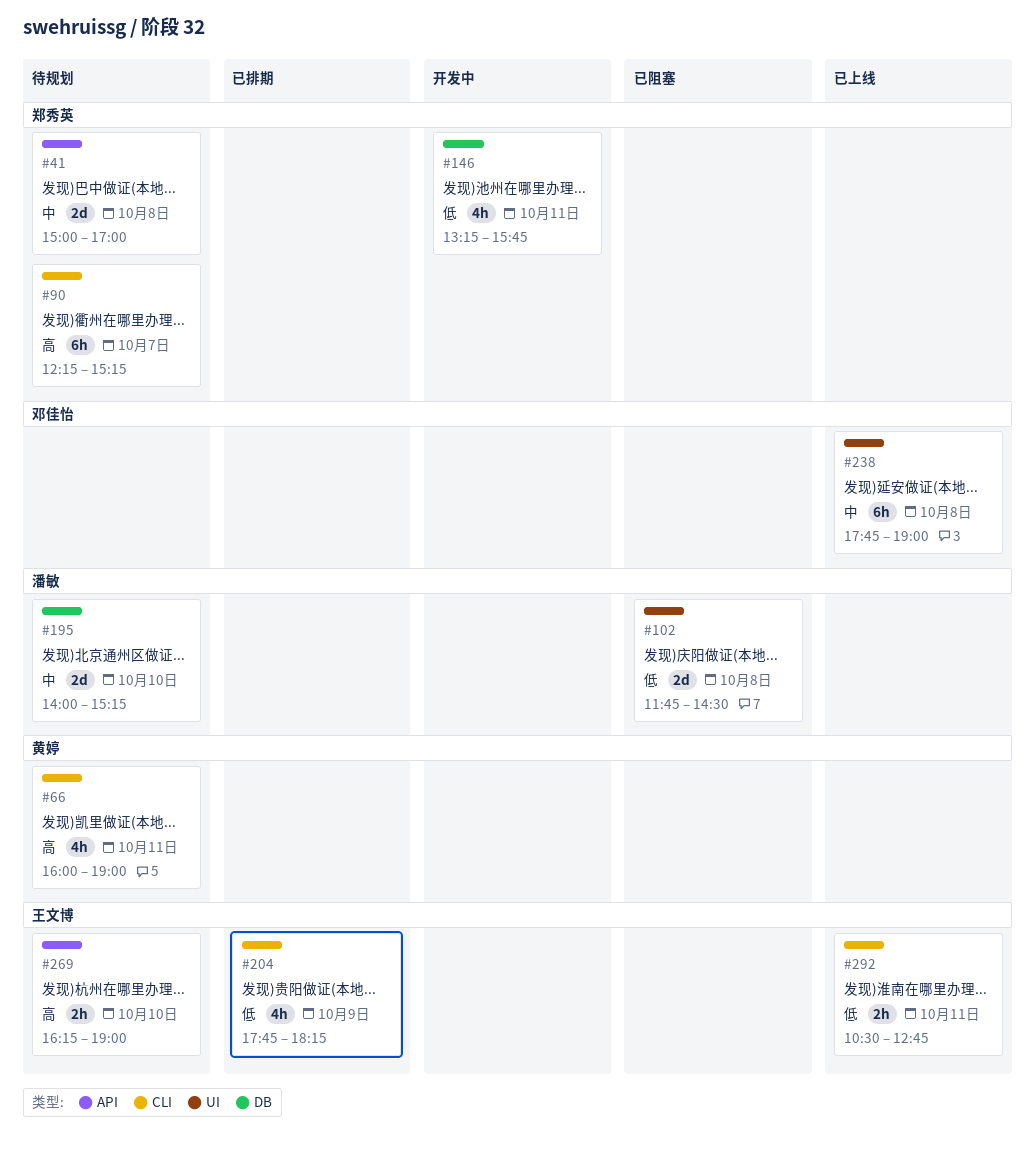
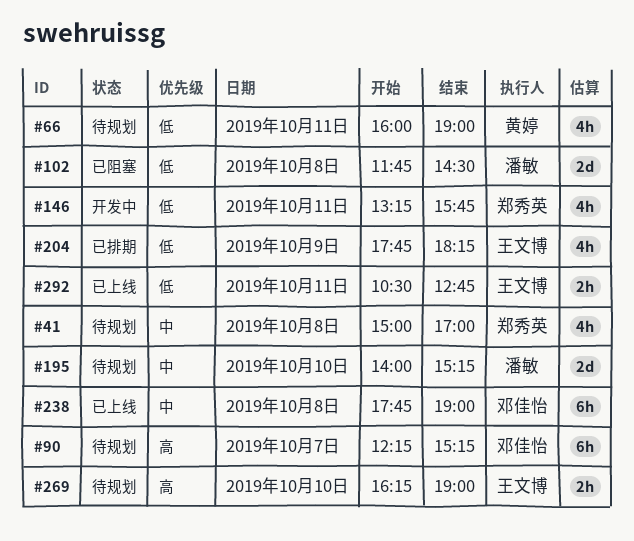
#41, estimate: 2d -> 4h
#66, priority: 高 -> 低
#90, owner: 郑秀英 -> 邓佳怡

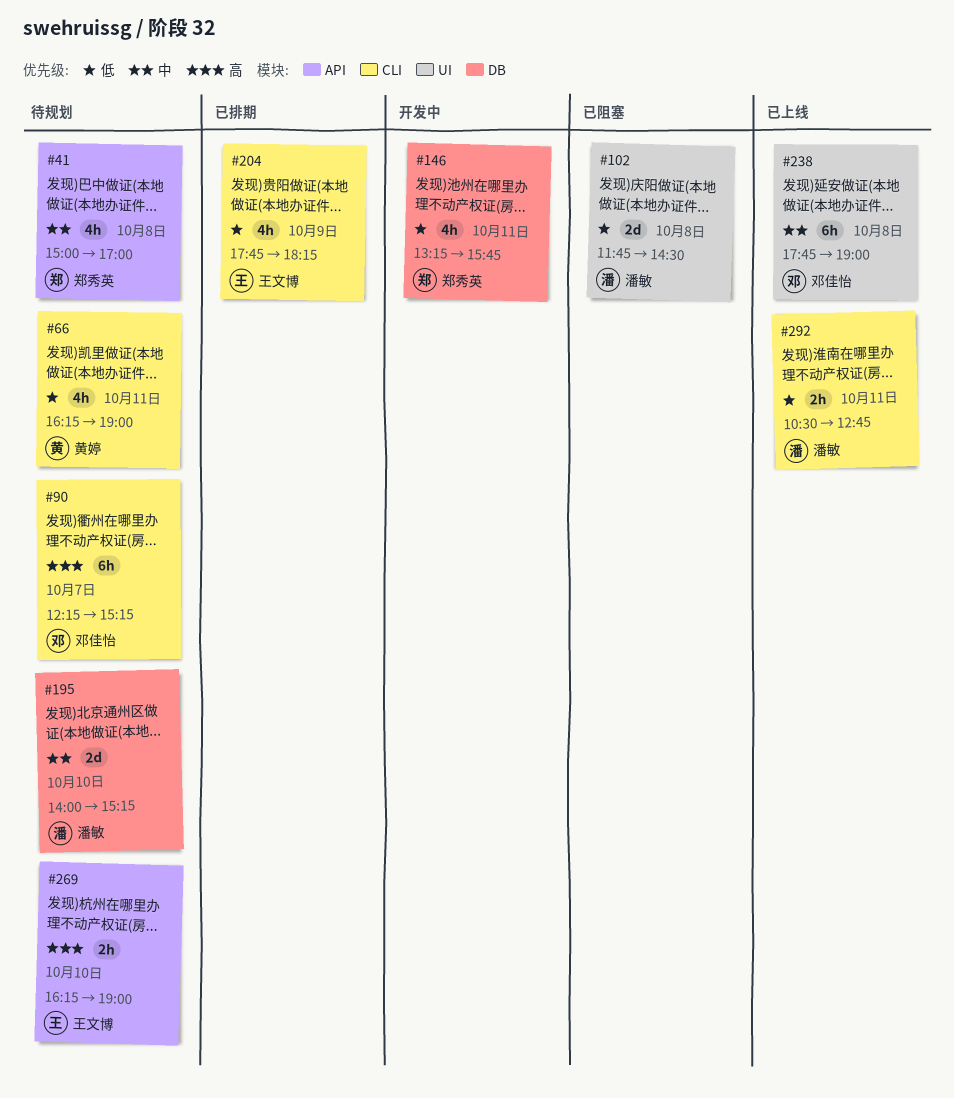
#66, begins: 16:00 -> 16:15
#292, owner: 王文博 -> 潘敏

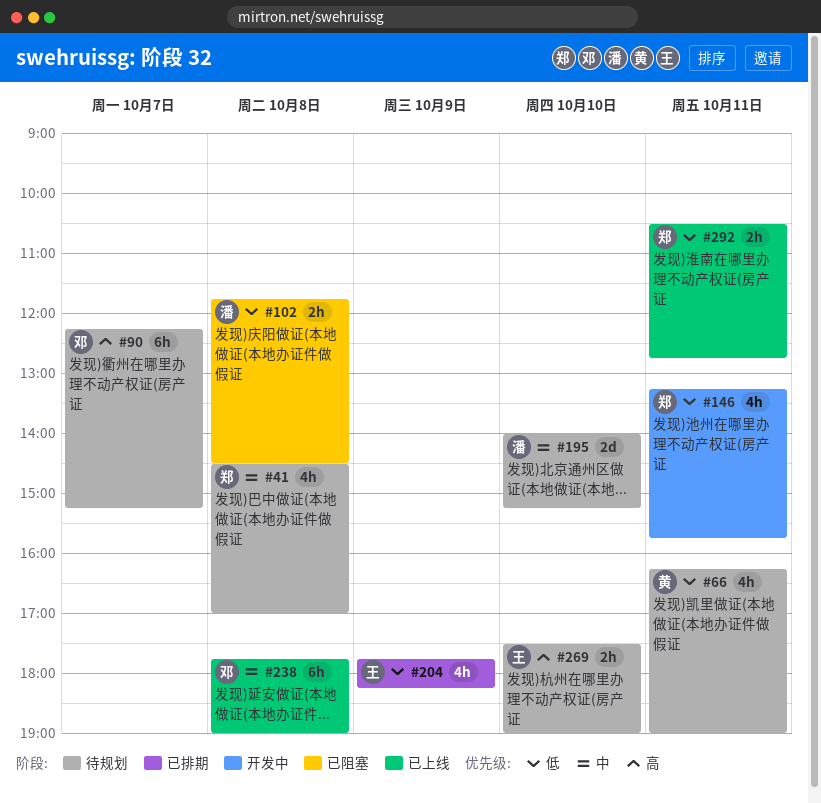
#41, begins: 15:00 -> 14:30
#102, estimate: 2d -> 2h
#269, begins: 16:15 -> 17:30
#292, owner: 潘敏 -> 郑秀英

